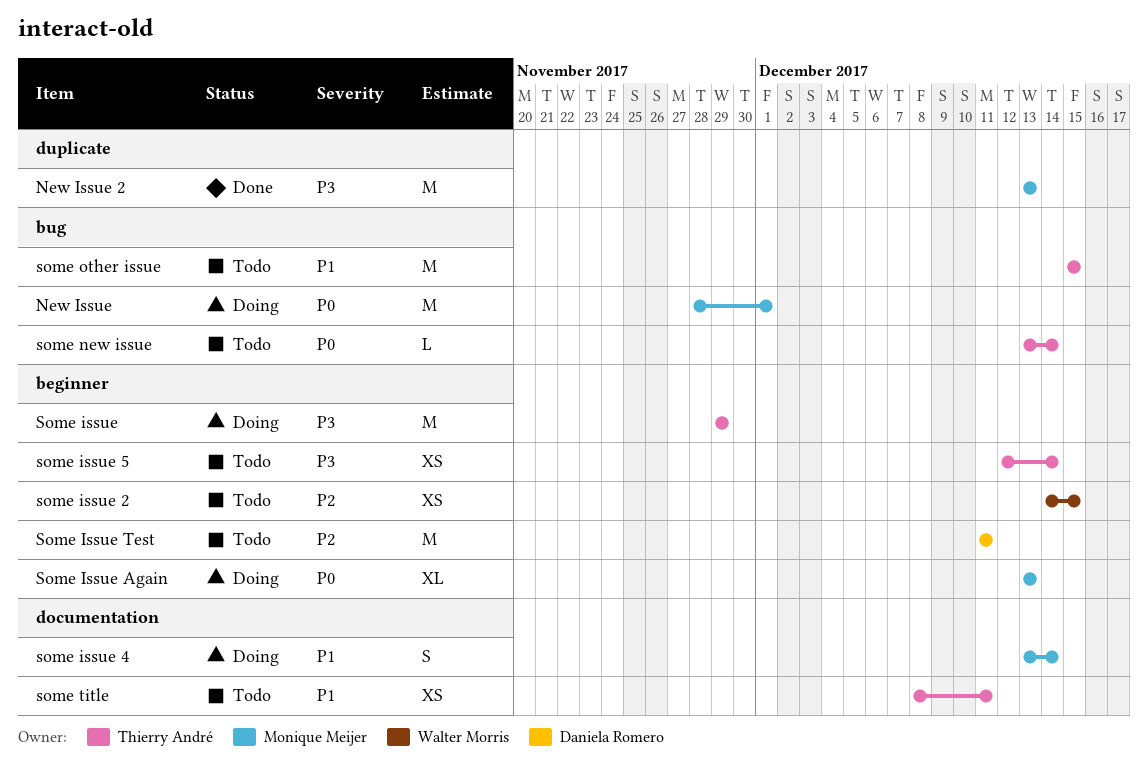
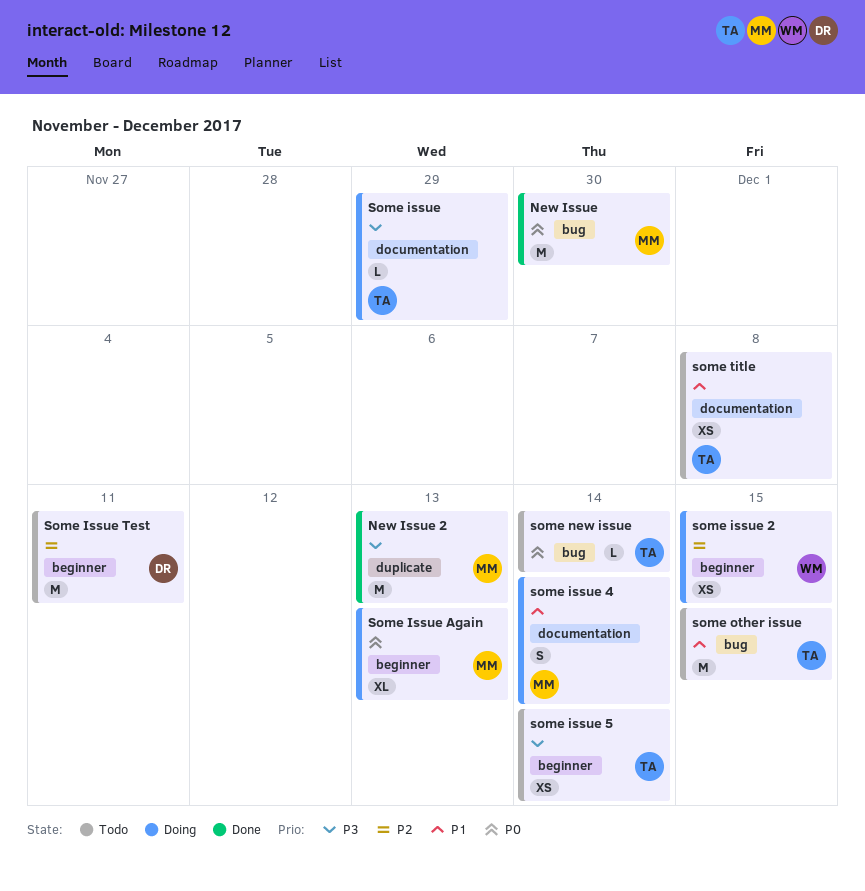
New Issue, status: Doing -> Done
New Issue, due: Dec 1 -> Nov 30
Some issue, label: beginner -> documentation
Some issue, estimate: M -> L
some issue 2, status: Todo -> Doing
some title, due: Dec 11 -> Dec 8

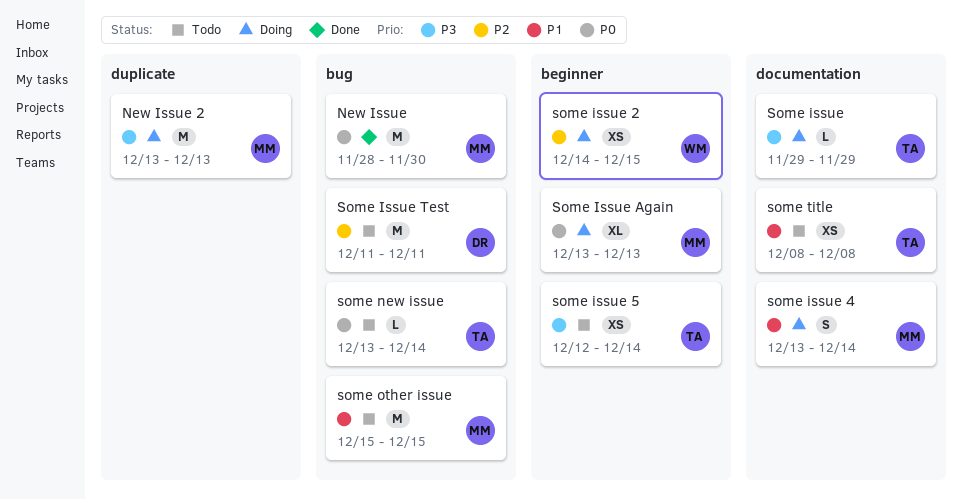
New Issue 2, status: Done -> Doing
Some Issue Test, label: beginner -> bug
some other issue, owner: TA -> MM

